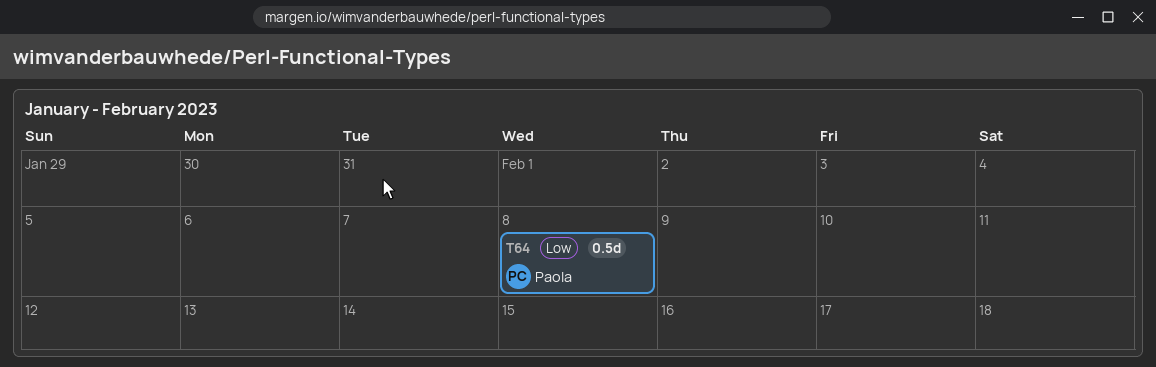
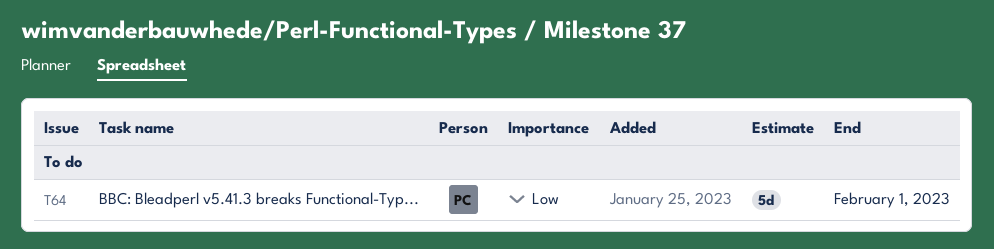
T64, estimate: 0.5d -> 5d
T64, due: Feb 8 -> Feb 1

